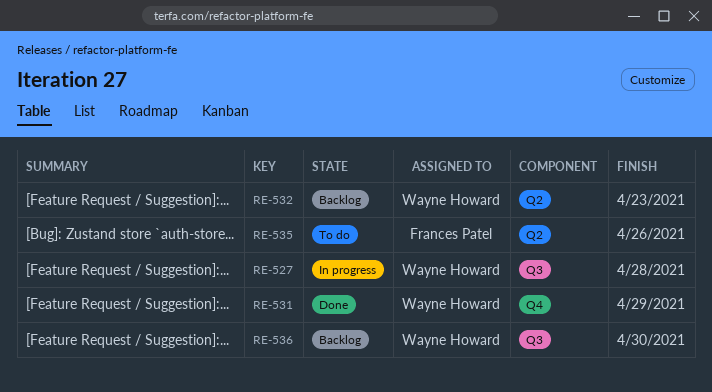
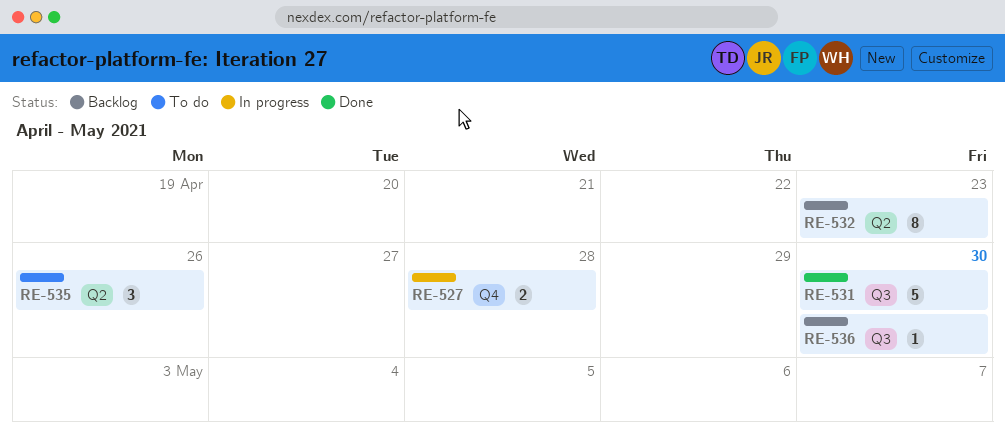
RE-527, label: Q3 -> Q4
RE-531, label: Q4 -> Q3
RE-531, due: Apr 29 -> Apr 30

